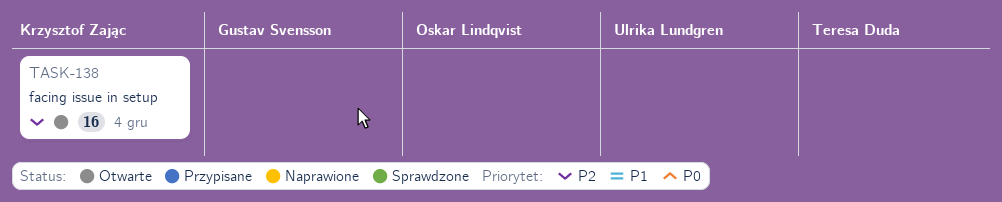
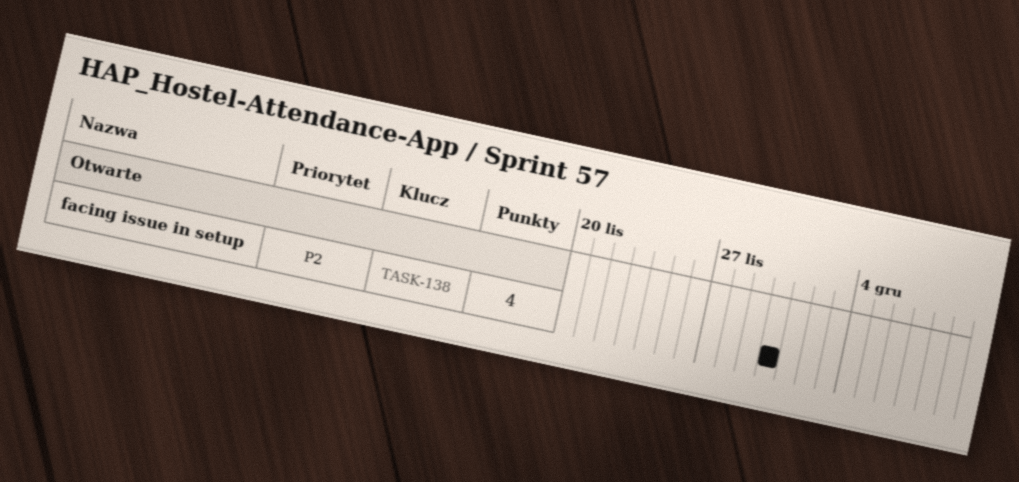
TASK-138, estimate: 16 -> 4
TASK-138, due: Dec 4 -> Nov 30

